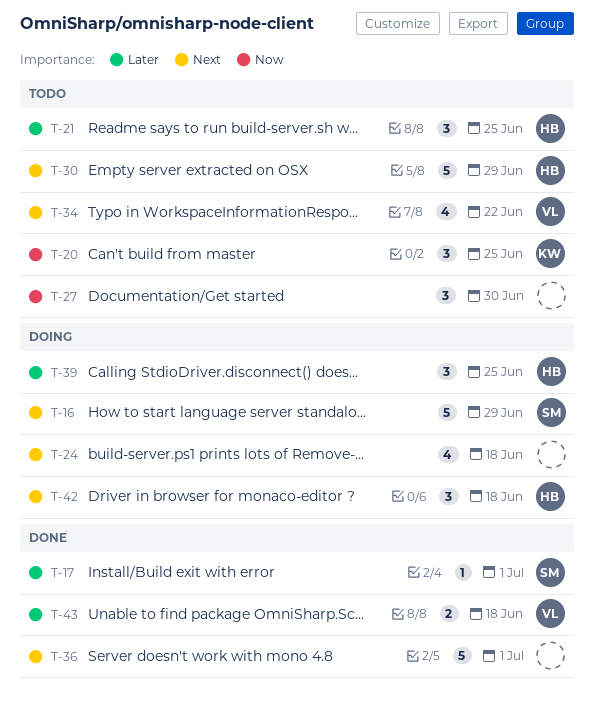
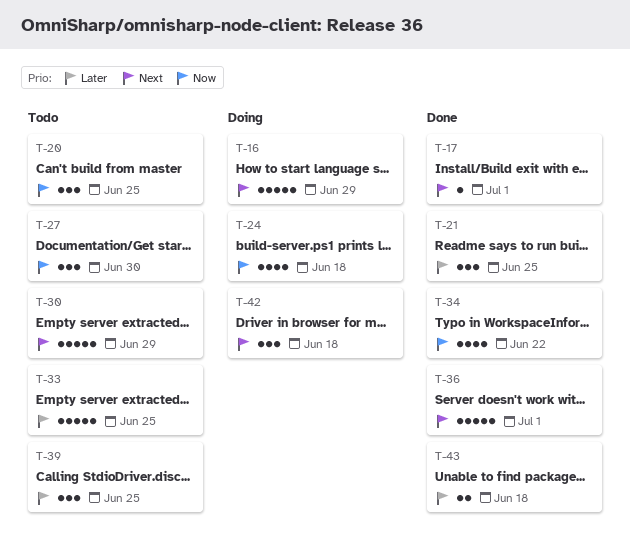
T-17, priority: Later -> Next
T-21, status: Todo -> Done
T-24, priority: Next -> Now
T-33: none -> present
T-34, status: Todo -> Done
T-34, priority: Next -> Now
T-39, status: Doing -> Todo

